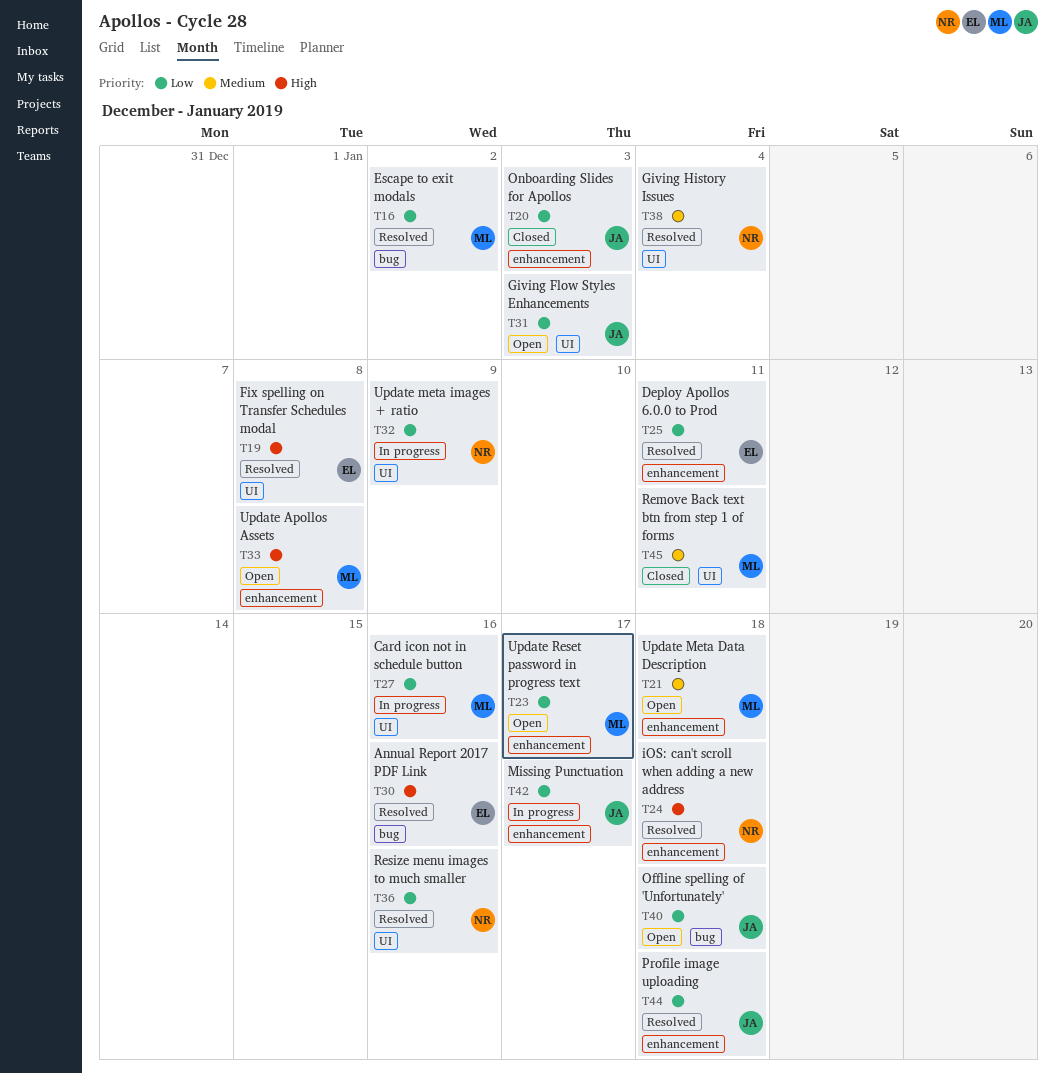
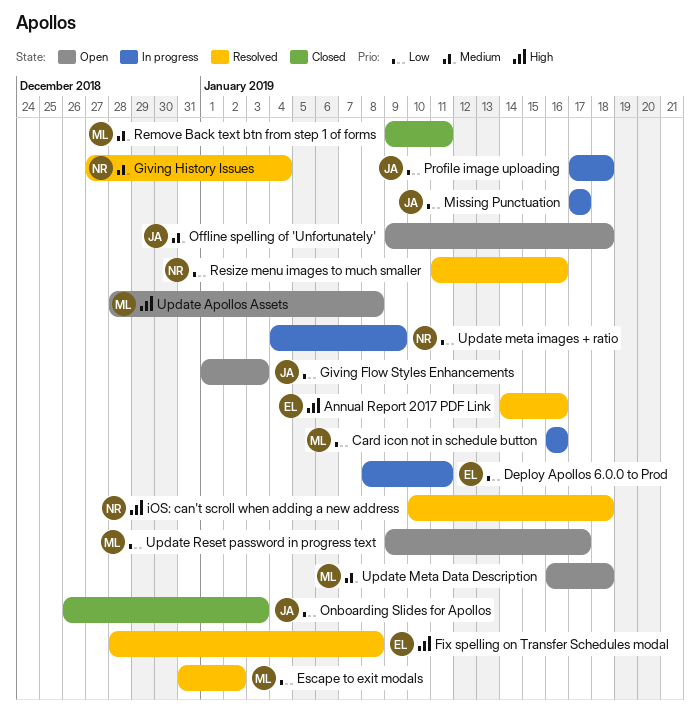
Deploy Apollos 6.0.0 to Prod, status: Resolved -> In progress
Offline spelling of 'Unfortunately', priority: Low -> Medium
Profile image uploading, status: Resolved -> In progress

